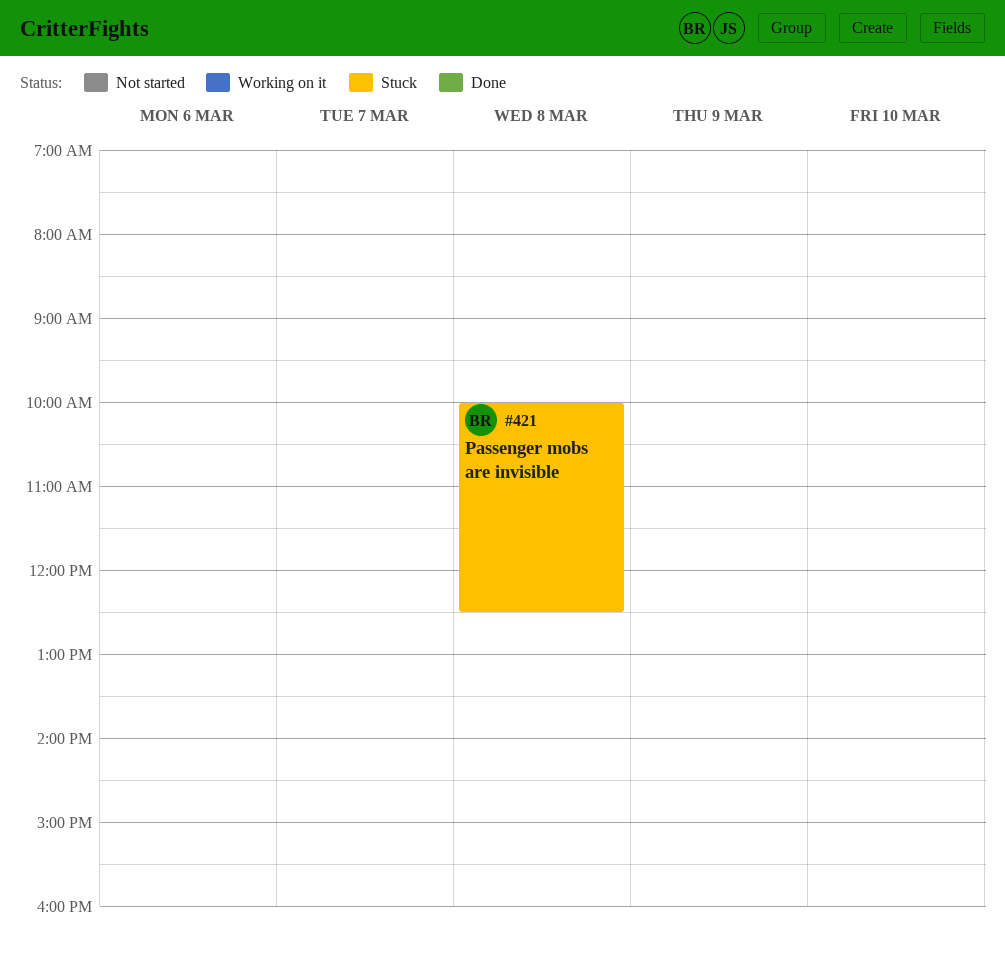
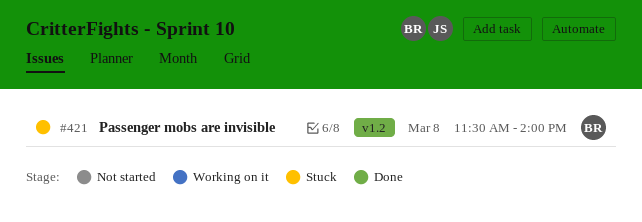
#421, begins: 10:00 -> 11:30
#421, ends: 12:30 -> 14:00

